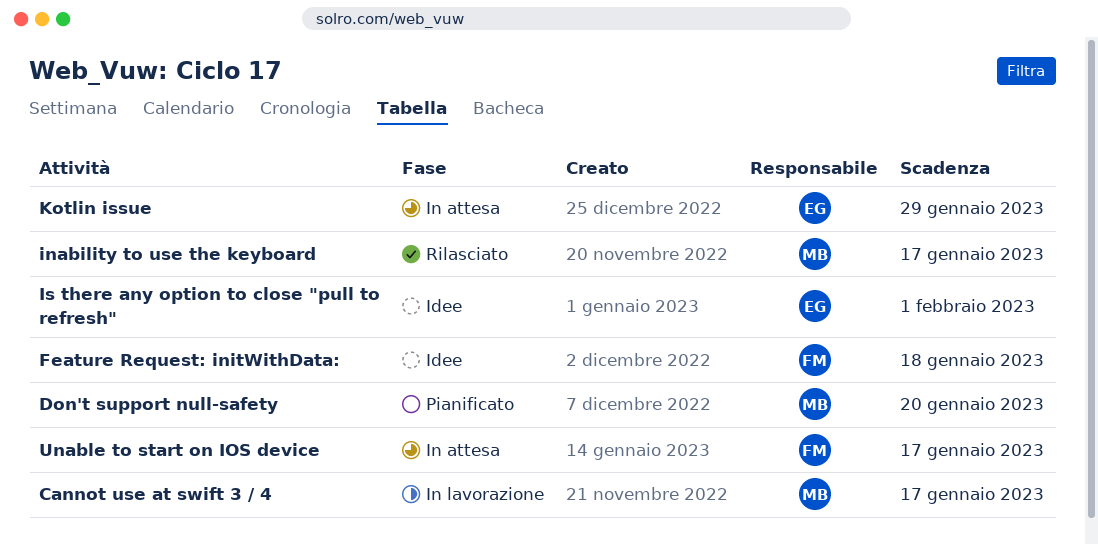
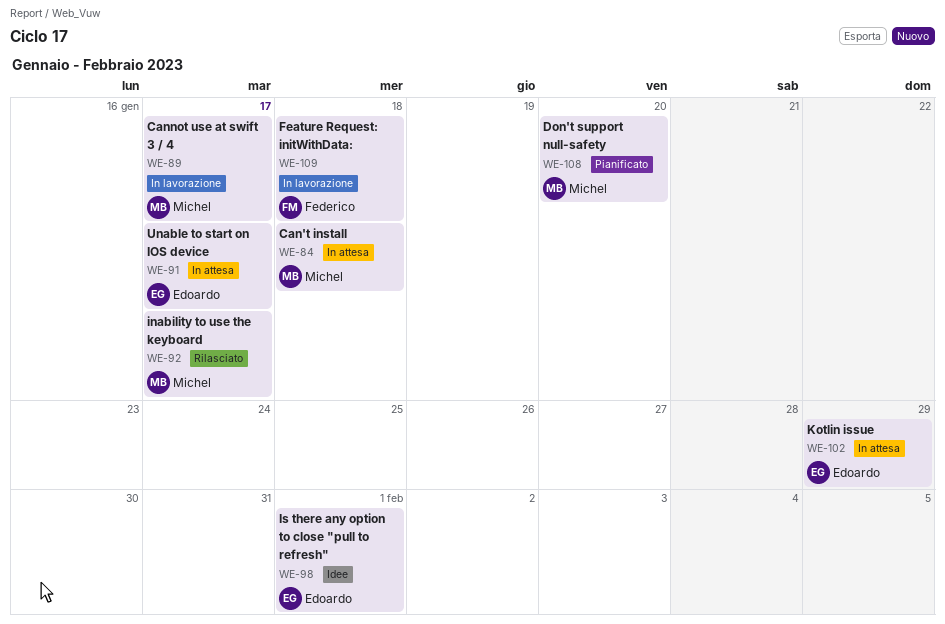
Can't install: none -> present
Feature Request: initWithData:, status: Idee -> In lavorazione
Unable to start on IOS device, owner: Federico -> Edoardo

